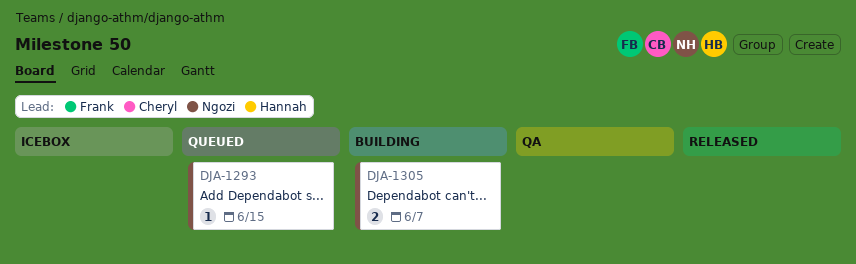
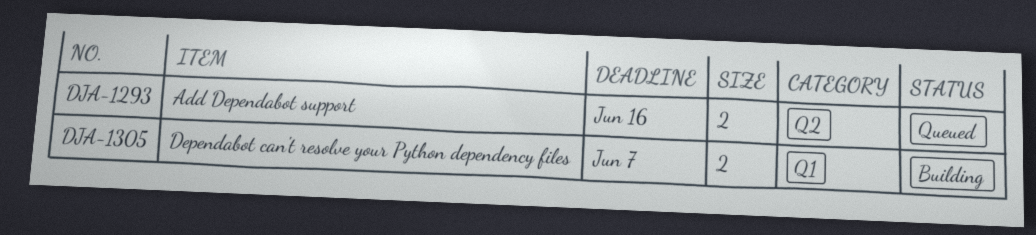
DJA-1293, estimate: 1 -> 2
DJA-1293, due: Jun 15 -> Jun 16

